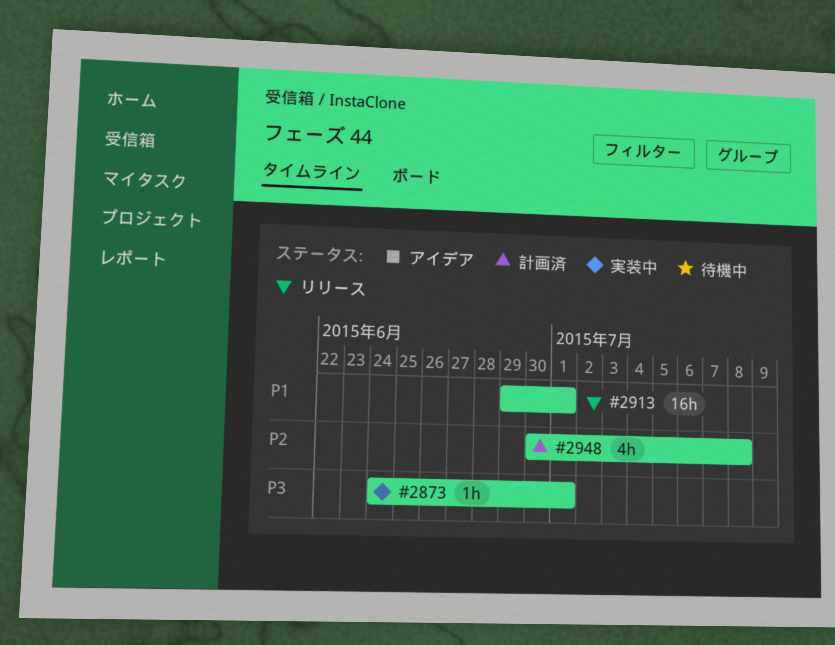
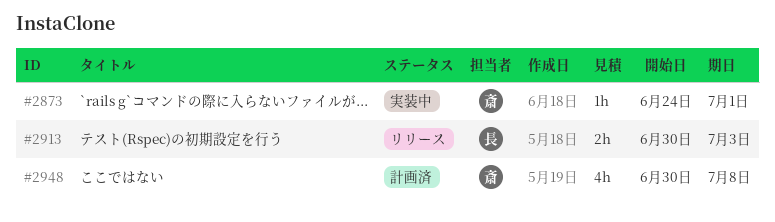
#2913, estimate: 16h -> 2h
#2913, start: Jun 29 -> Jun 30
#2913, due: Jul 1 -> Jul 3

